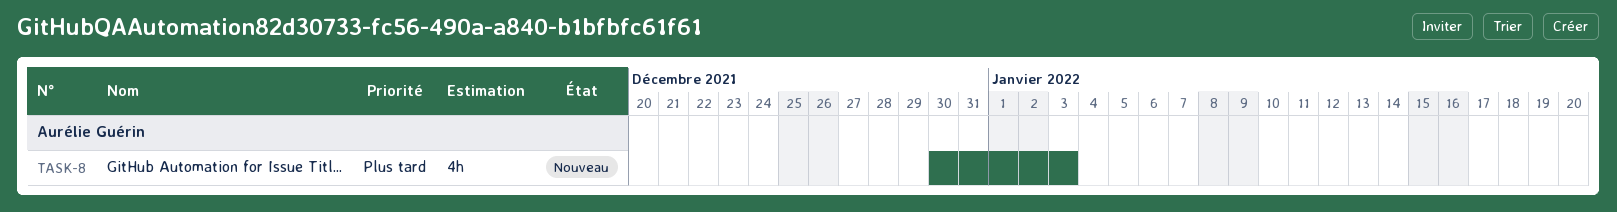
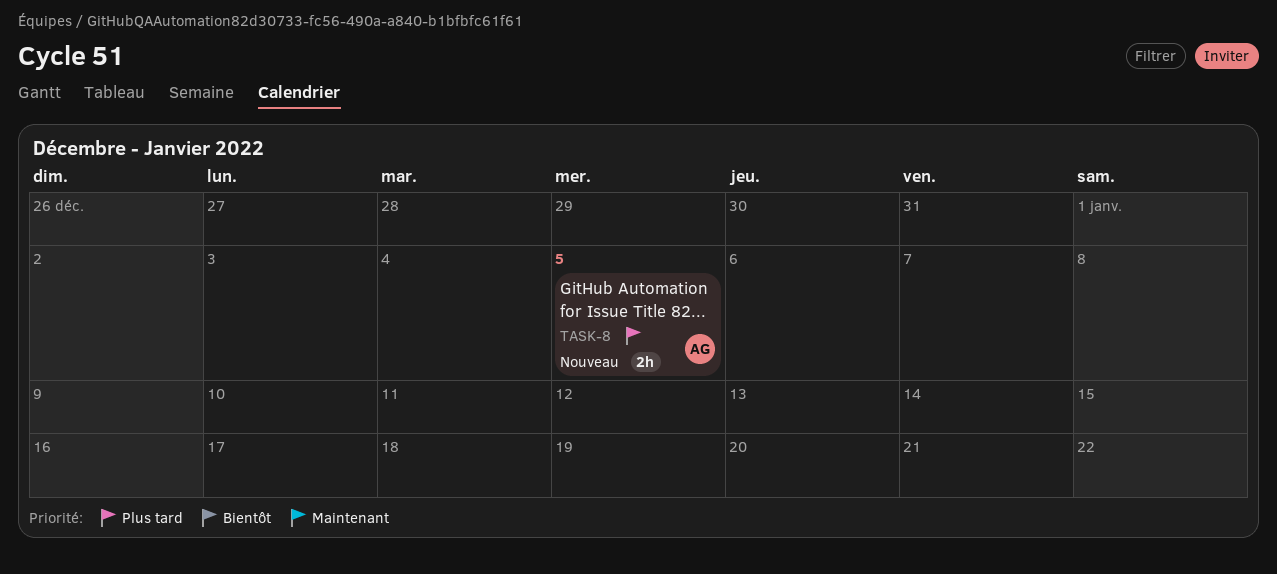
TASK-8, estimate: 4h -> 2h
TASK-8, due: Jan 3 -> Jan 5

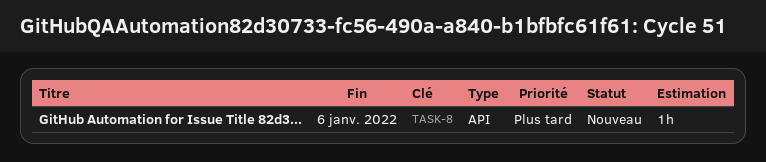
TASK-8, estimate: 2h -> 1h
TASK-8, due: Jan 5 -> Jan 6

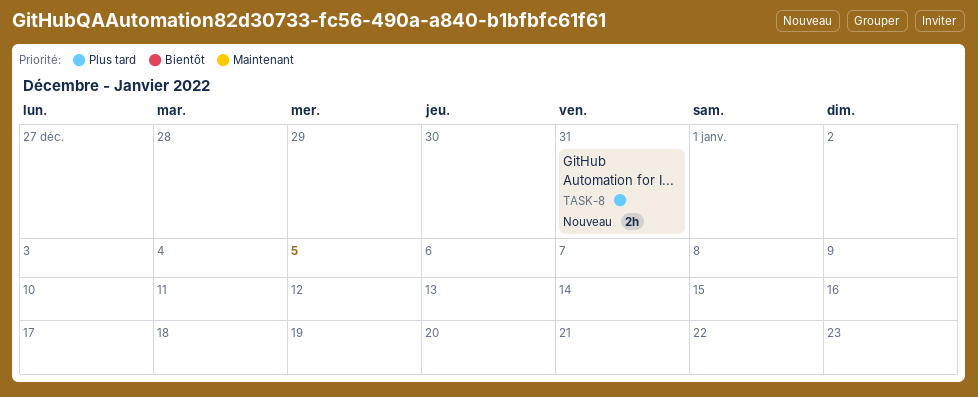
TASK-8, estimate: 1h -> 2h
TASK-8, due: Jan 6 -> Dec 31

